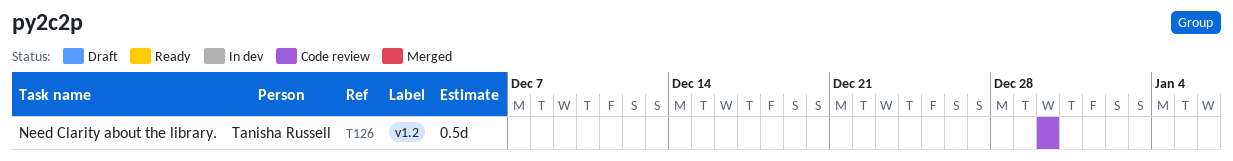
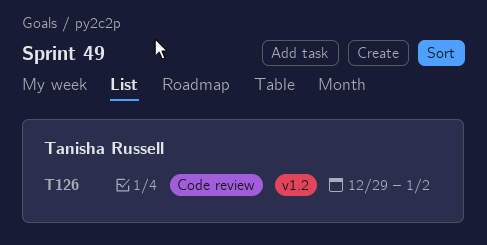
T126, start: Dec 30 -> Dec 29
T126, due: Dec 30 -> Jan 2

